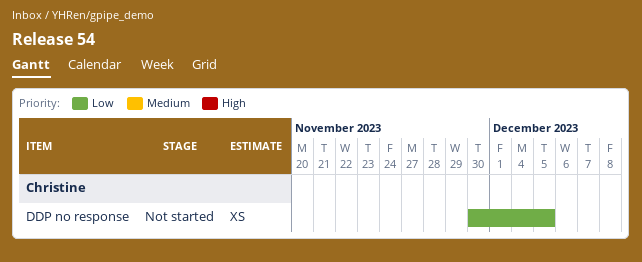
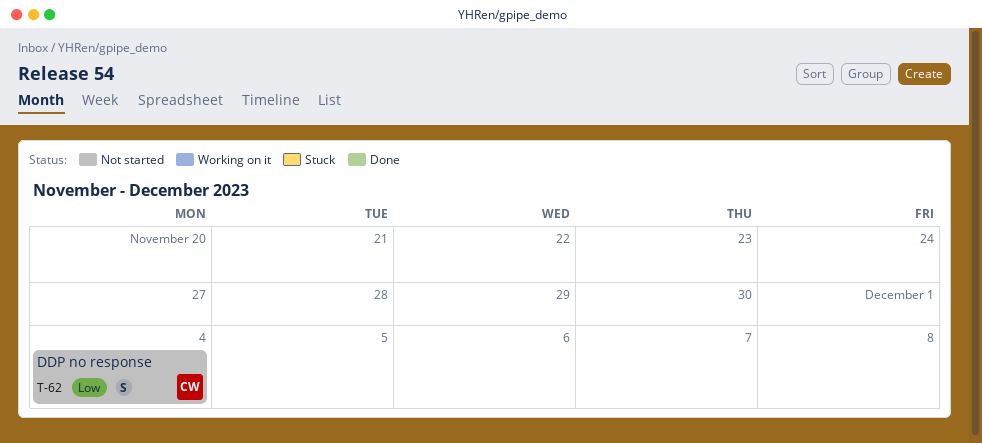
DDP no response, estimate: XS -> S
DDP no response, due: Dec 5 -> Dec 4

